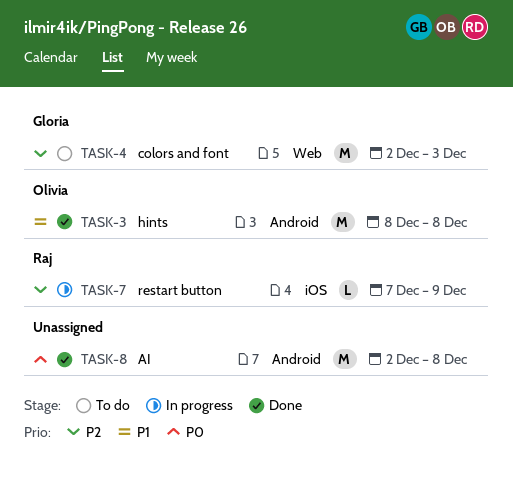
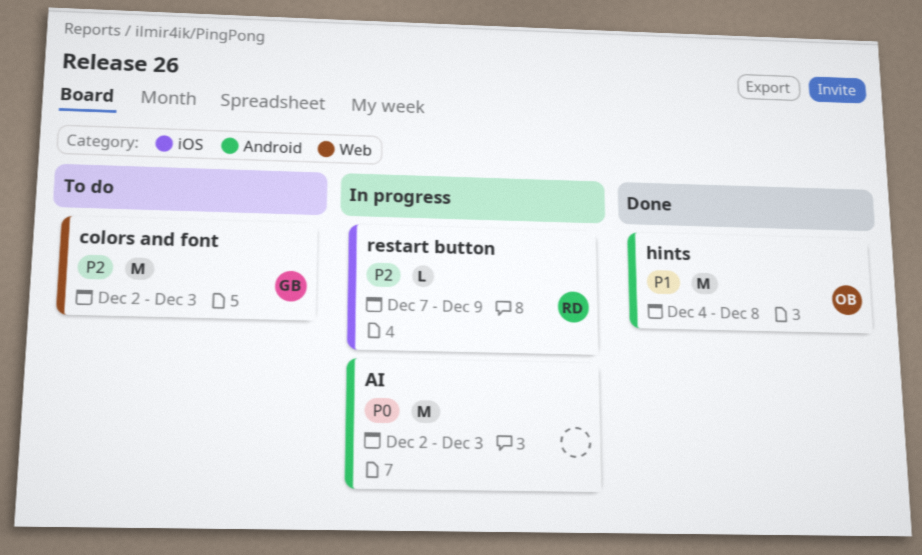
AI, status: Done -> In progress
AI, due: Dec 8 -> Dec 3
hints, start: Dec 8 -> Dec 4

